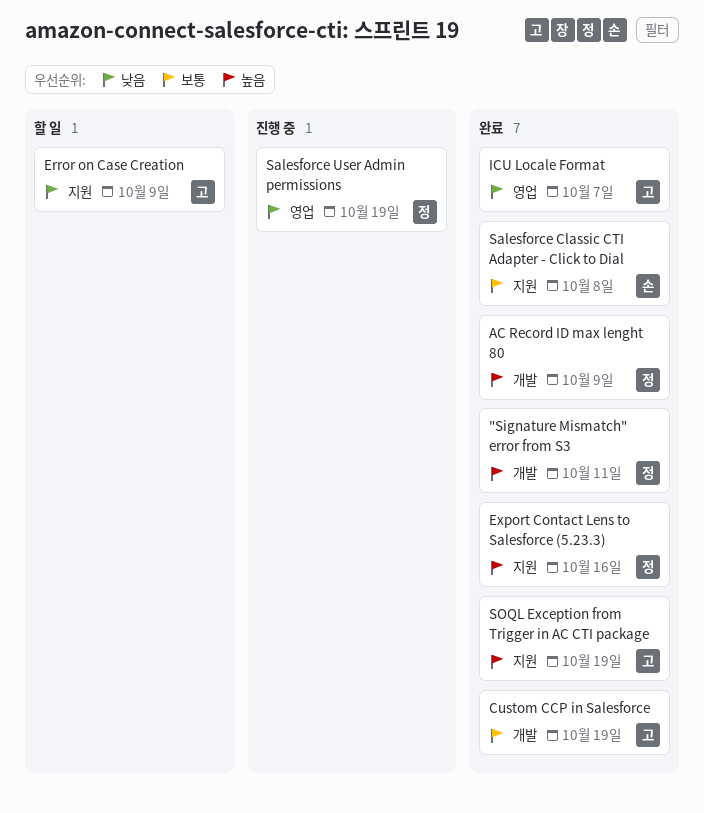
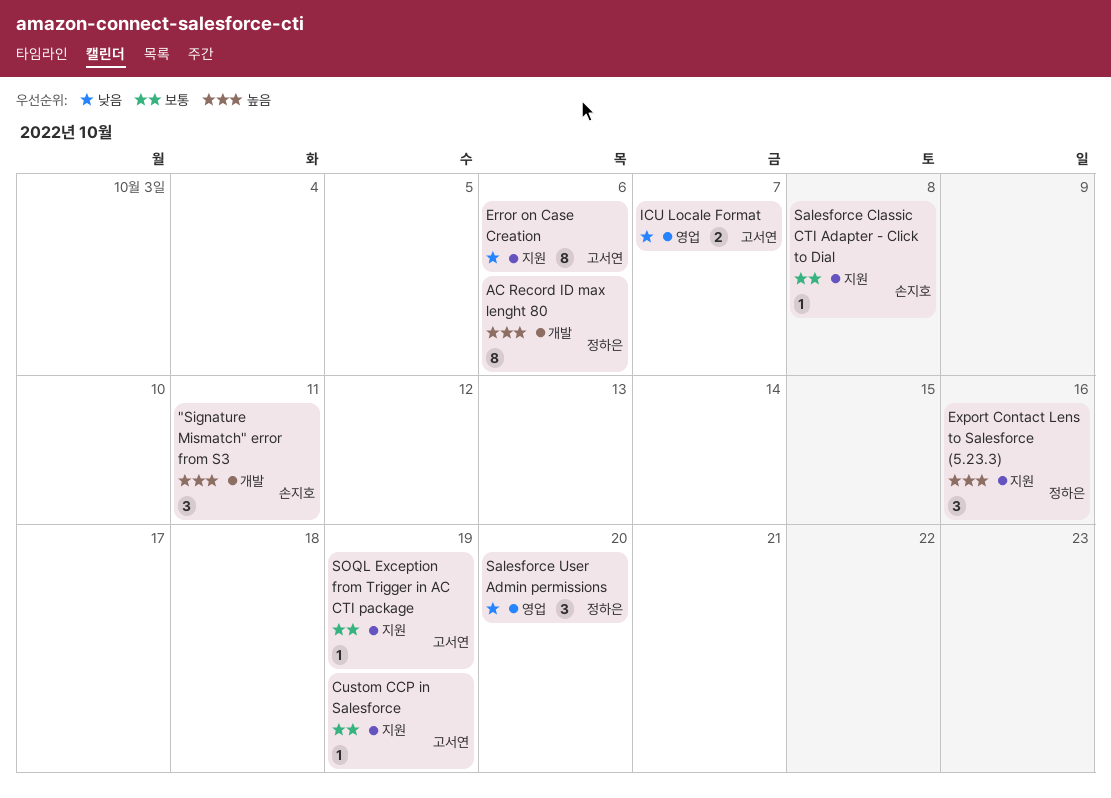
"Signature Mismatch" error from S3, owner: 정하은 -> 손지호
AC Record ID max lenght 80, due: Oct 9 -> Oct 6
Custom CCP in Salesforce, label: 개발 -> 지원
Error on Case Creation, due: Oct 9 -> Oct 6
Salesforce User Admin permissions, due: Oct 19 -> Oct 20
SOQL Exception from Trigger in AC CTI package, priority: 높음 -> 보통

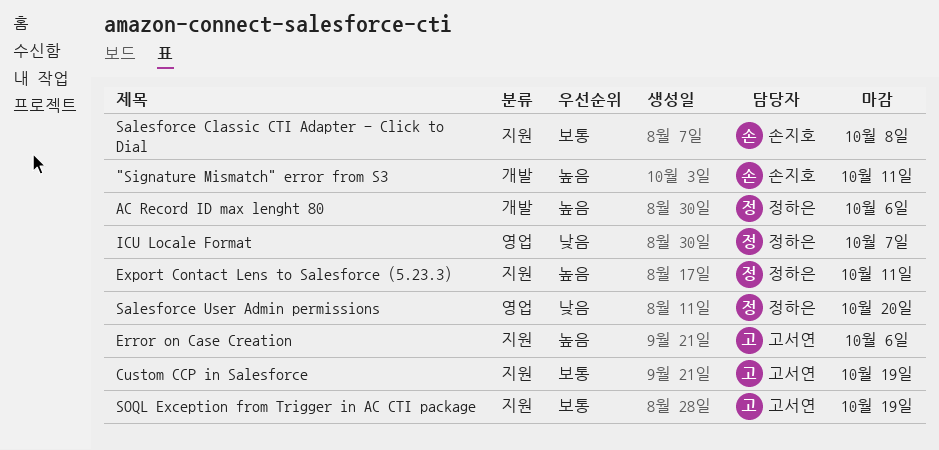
Error on Case Creation, priority: 낮음 -> 높음
Export Contact Lens to Salesforce (5.23.3), due: Oct 16 -> Oct 11
ICU Locale Format, owner: 고서연 -> 정하은

